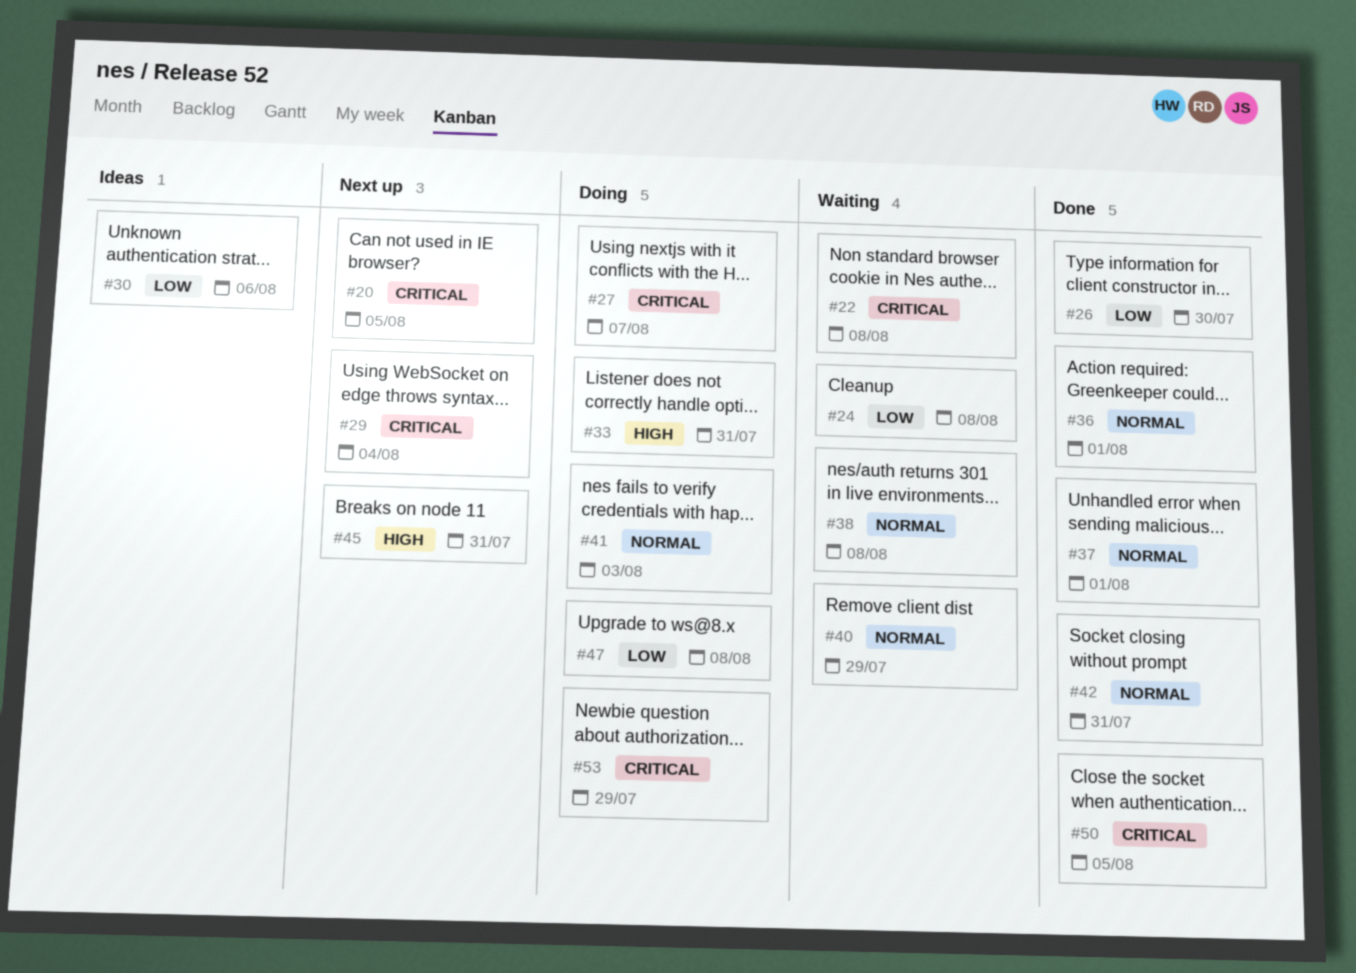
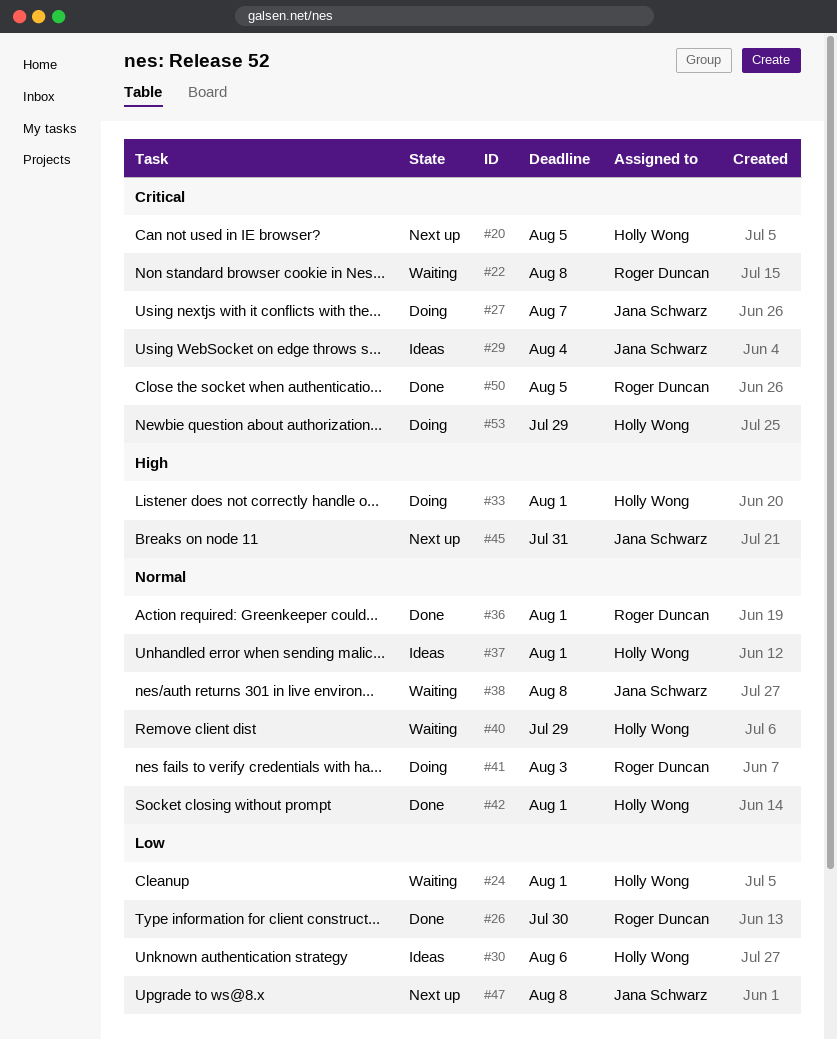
#24, due: Aug 8 -> Aug 1
#29, status: Next up -> Ideas
#33, due: Jul 31 -> Aug 1
#37, status: Done -> Ideas
#42, due: Jul 31 -> Aug 1
#47, status: Doing -> Next up

